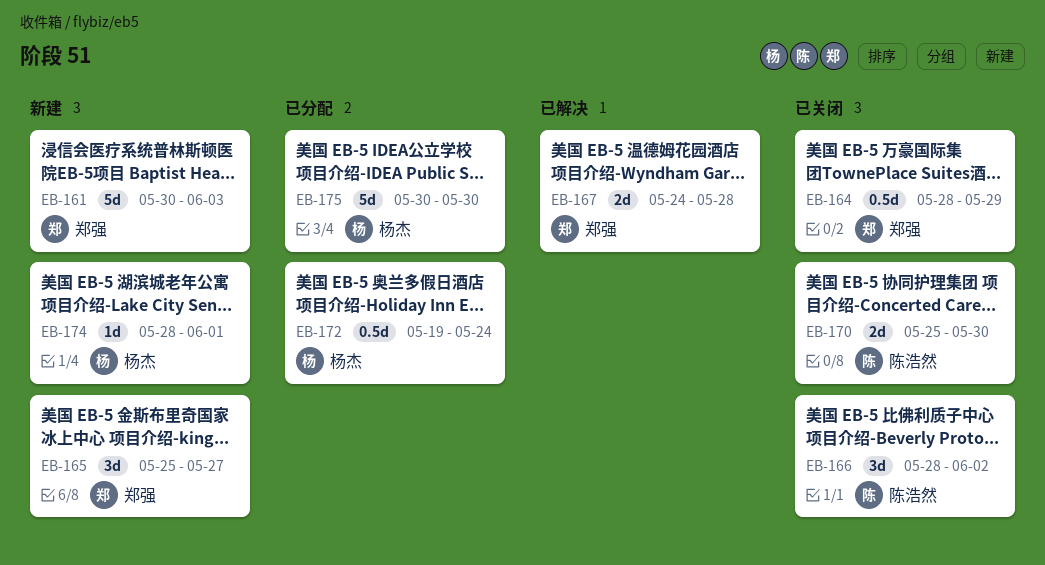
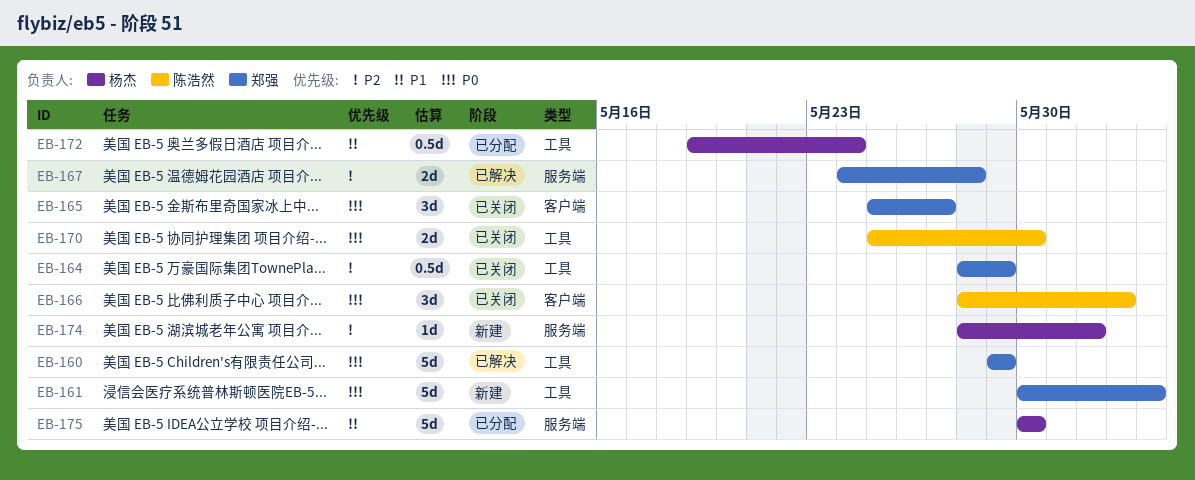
EB-160: none -> present
EB-165, status: 新建 -> 已关闭

